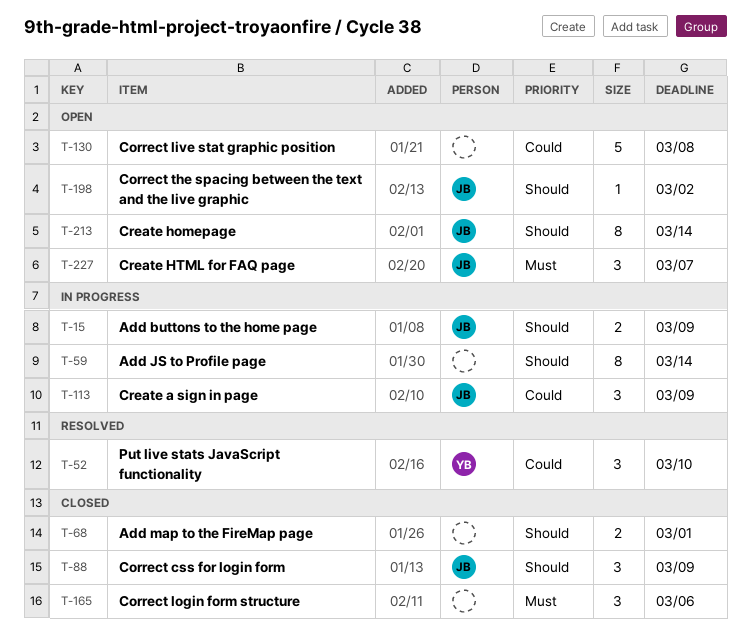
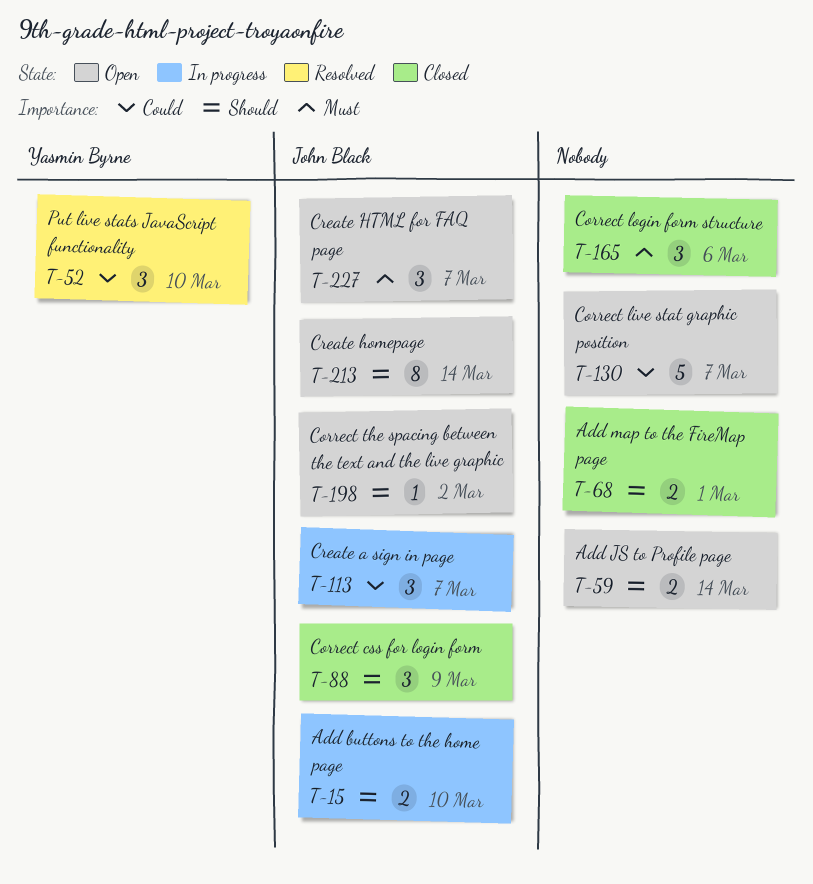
T-15, due: Mar 9 -> Mar 10
T-59, status: In progress -> Open
T-59, estimate: 8 -> 2
T-113, due: Mar 9 -> Mar 7
T-130, due: Mar 8 -> Mar 7

